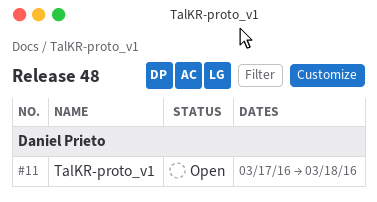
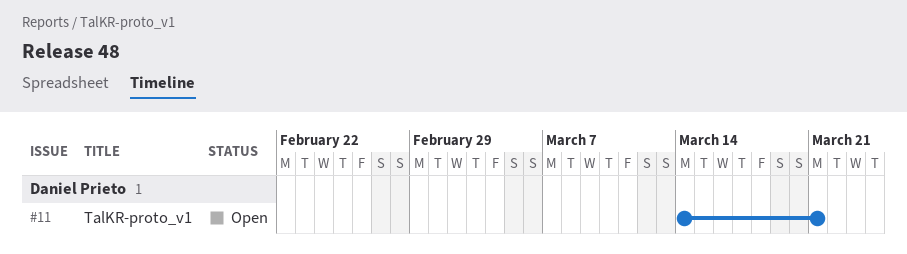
#11, start: Mar 17 -> Mar 14
#11, due: Mar 18 -> Mar 21

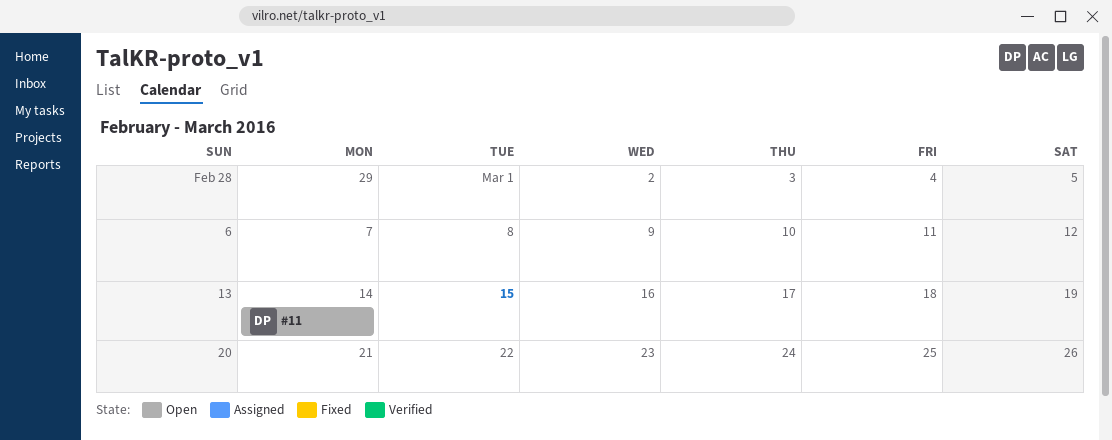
#11, due: Mar 21 -> Mar 14

